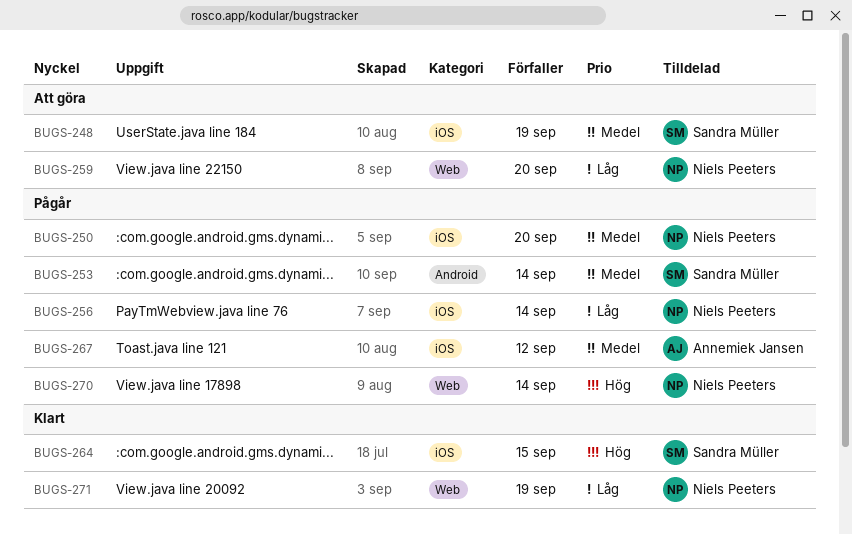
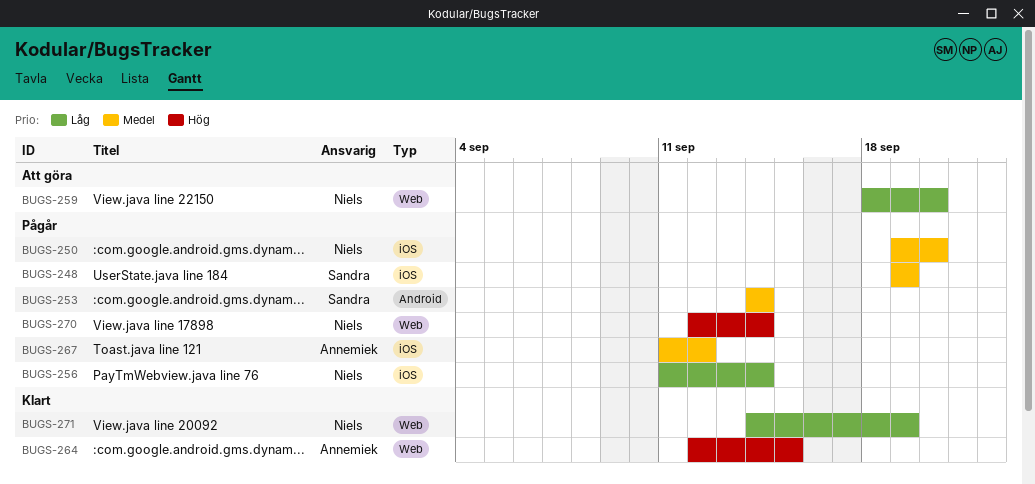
BUGS-248, status: Att göra -> Pågår
BUGS-264, owner: Sandra Müller -> Annemiek Jansen
BUGS-264, label: iOS -> Web

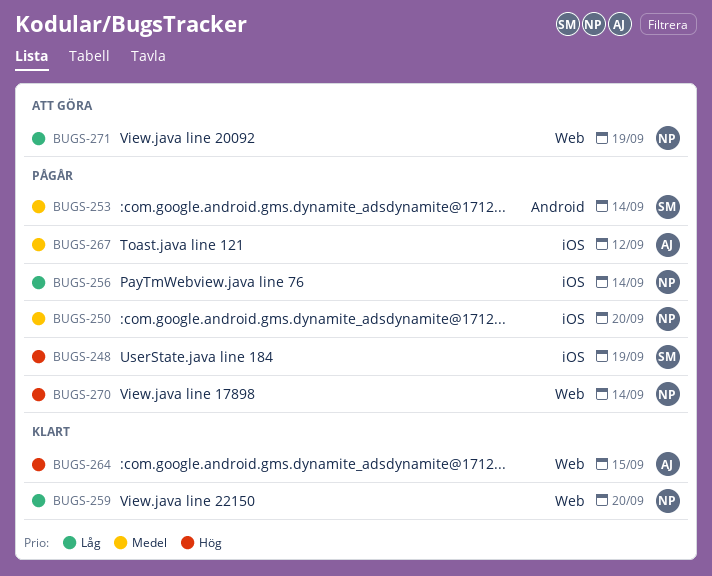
BUGS-248, priority: Medel -> Hög
BUGS-259, status: Att göra -> Klart
BUGS-271, status: Klart -> Att göra

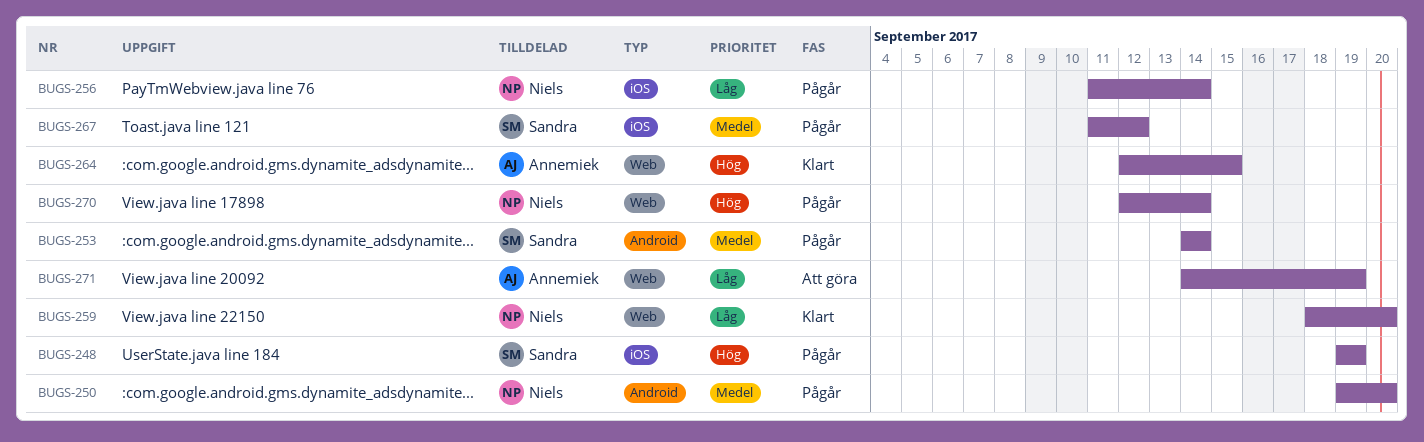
BUGS-250, label: iOS -> Android
BUGS-267, owner: Annemiek -> Sandra
BUGS-271, owner: Niels -> Annemiek

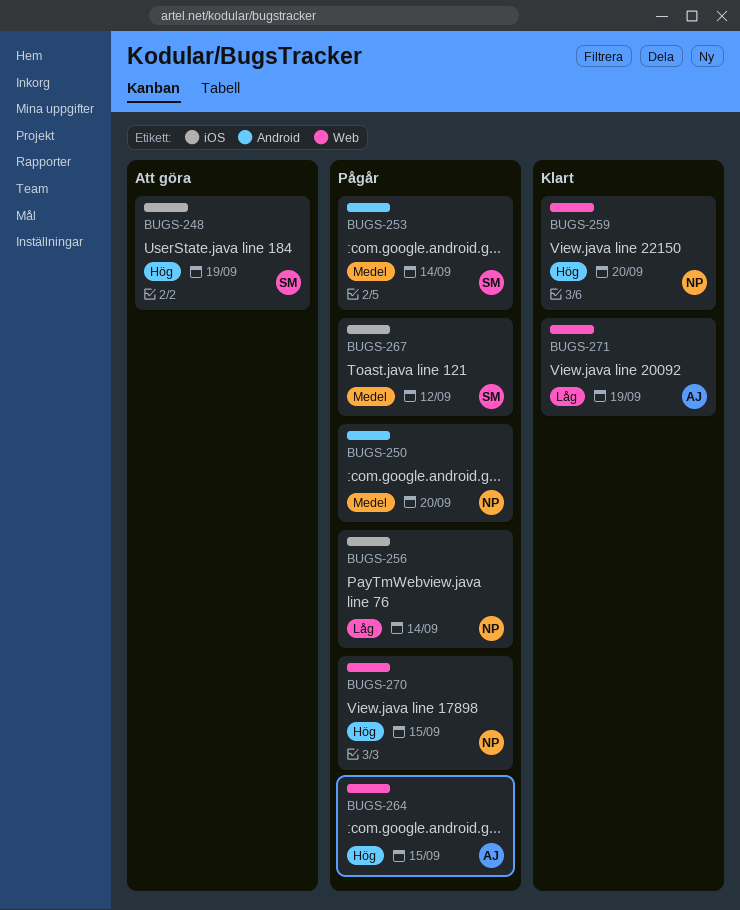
BUGS-248, status: Pågår -> Att göra
BUGS-259, priority: Låg -> Hög
BUGS-264, status: Klart -> Pågår
BUGS-270, due: Sep 14 -> Sep 15
BUGS-271, status: Att göra -> Klart

